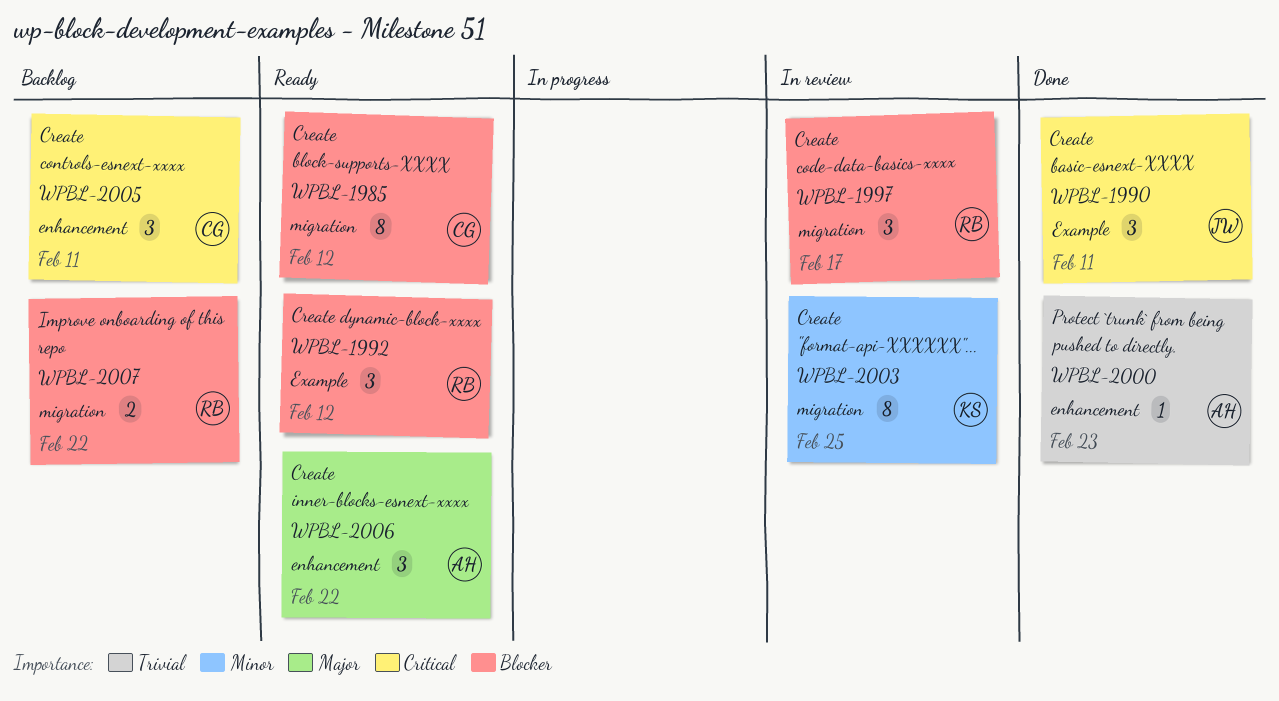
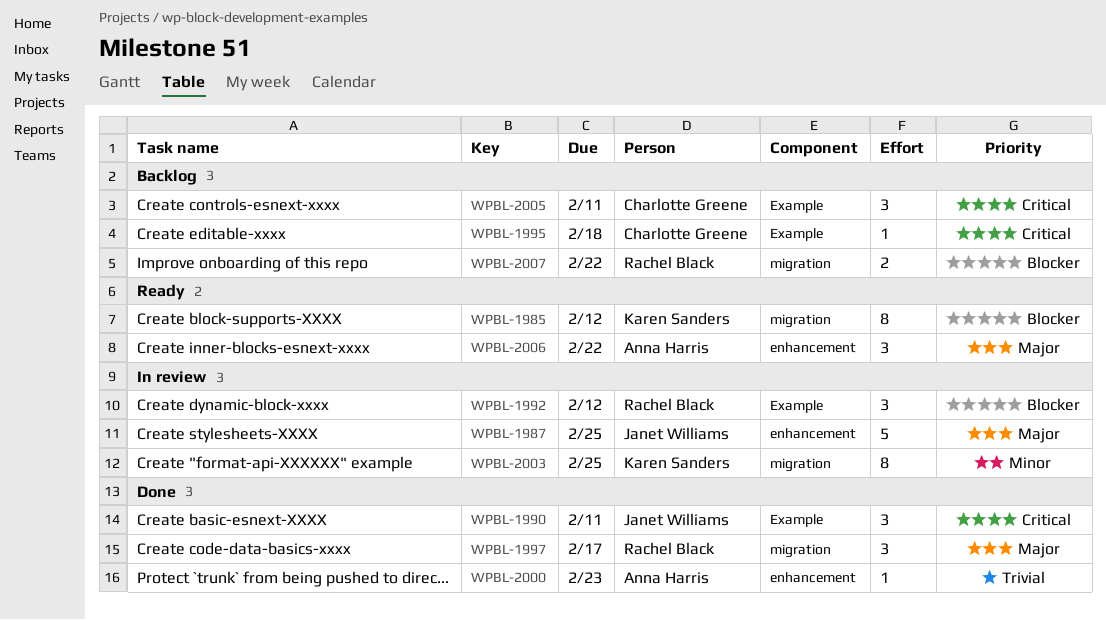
WPBL-1985, owner: Charlotte Greene -> Karen Sanders
WPBL-1987: none -> present
WPBL-1992, status: Ready -> In review
WPBL-1995: none -> present
WPBL-1997, status: In review -> Done
WPBL-1997, priority: Blocker -> Major
WPBL-2005, label: enhancement -> Example

